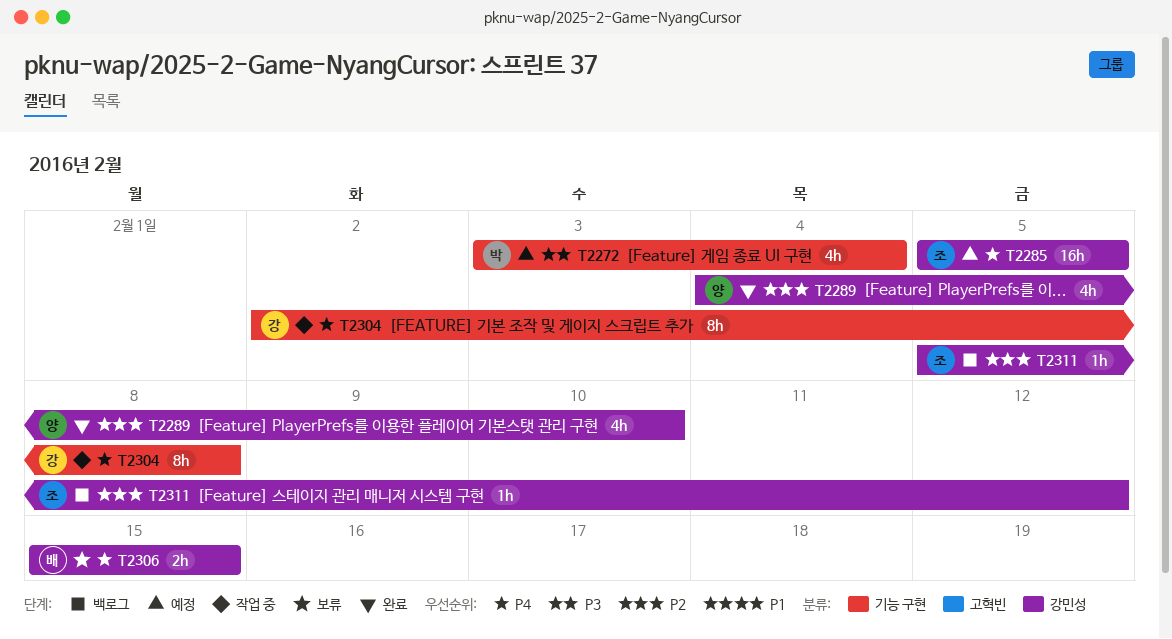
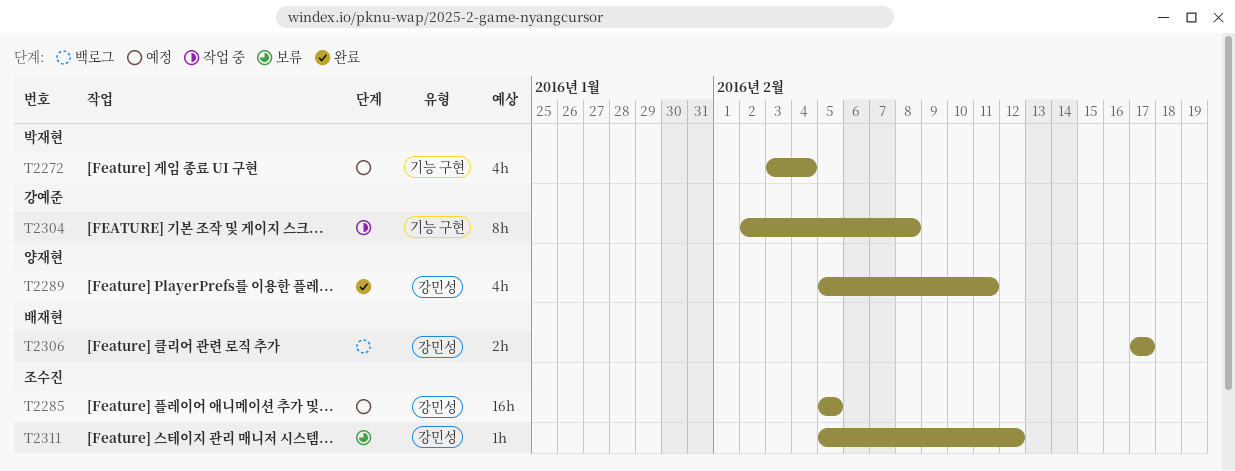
T2289, start: Feb 4 -> Feb 5
T2289, due: Feb 10 -> Feb 11
T2306, status: 보류 -> 백로그
T2306, start: Feb 15 -> Feb 17
T2306, due: Feb 15 -> Feb 17
T2311, status: 백로그 -> 보류

